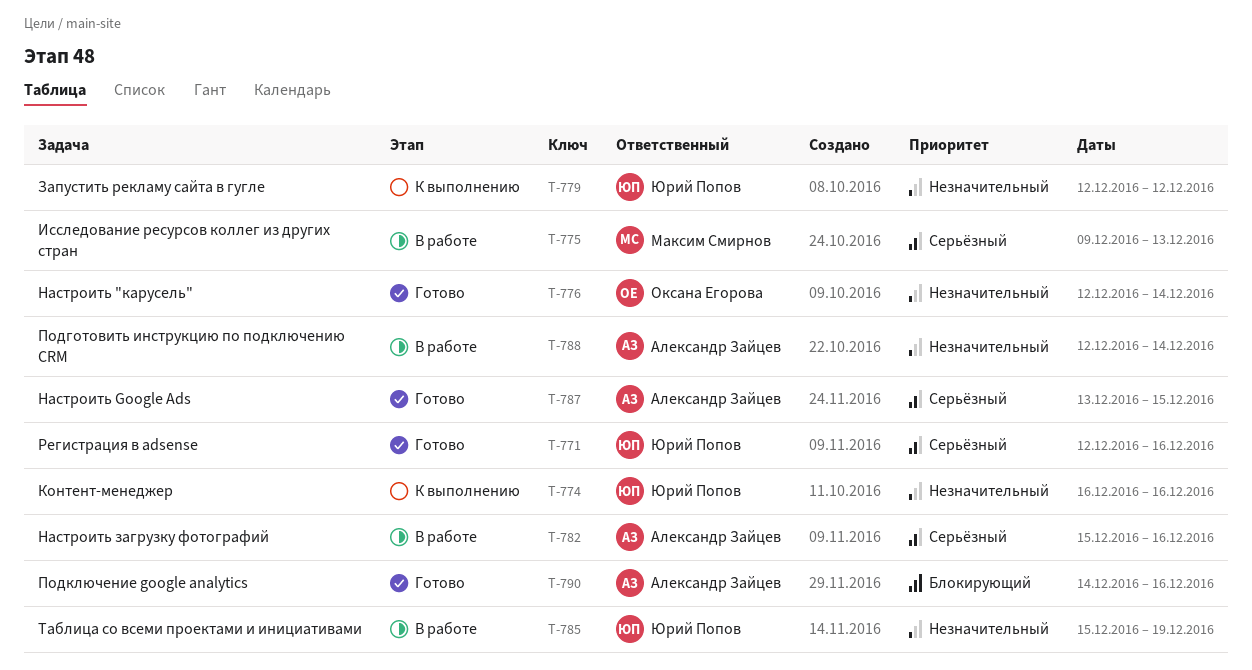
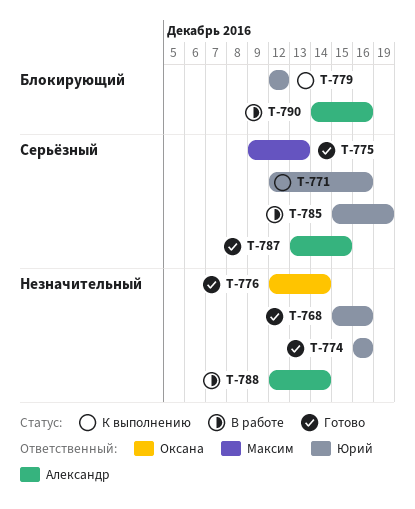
T-768: none -> present
T-771, status: Готово -> К выполнению
T-774, status: К выполнению -> Готово
T-775, status: В работе -> Готово
T-779, priority: Незначительный -> Блокирующий
T-782: present -> none
T-785, priority: Незначительный -> Серьёзный
T-790, status: Готово -> В работе

